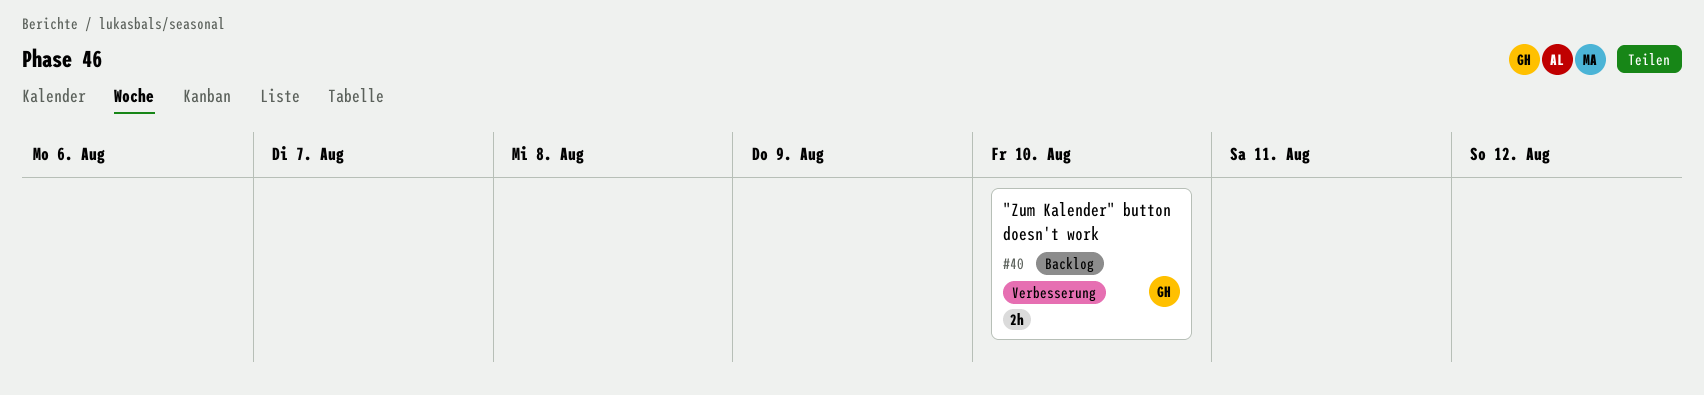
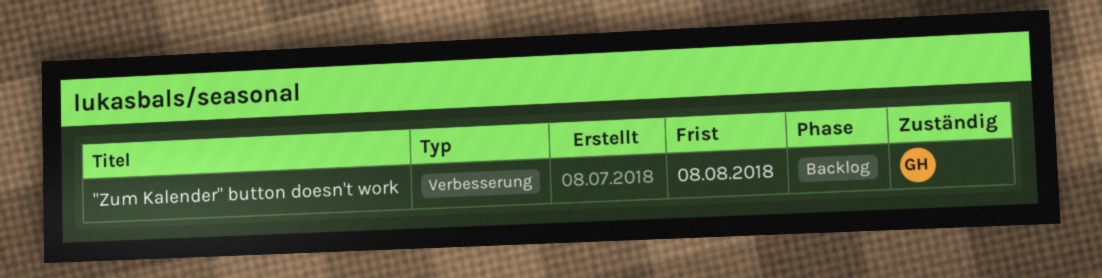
"Zum Kalender" button doesn't work, due: Aug 10 -> Aug 8

